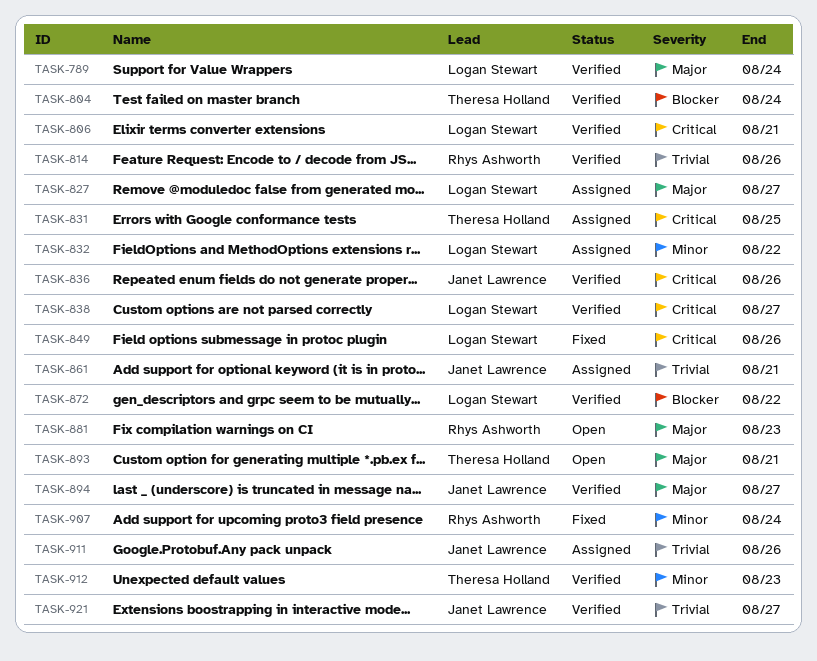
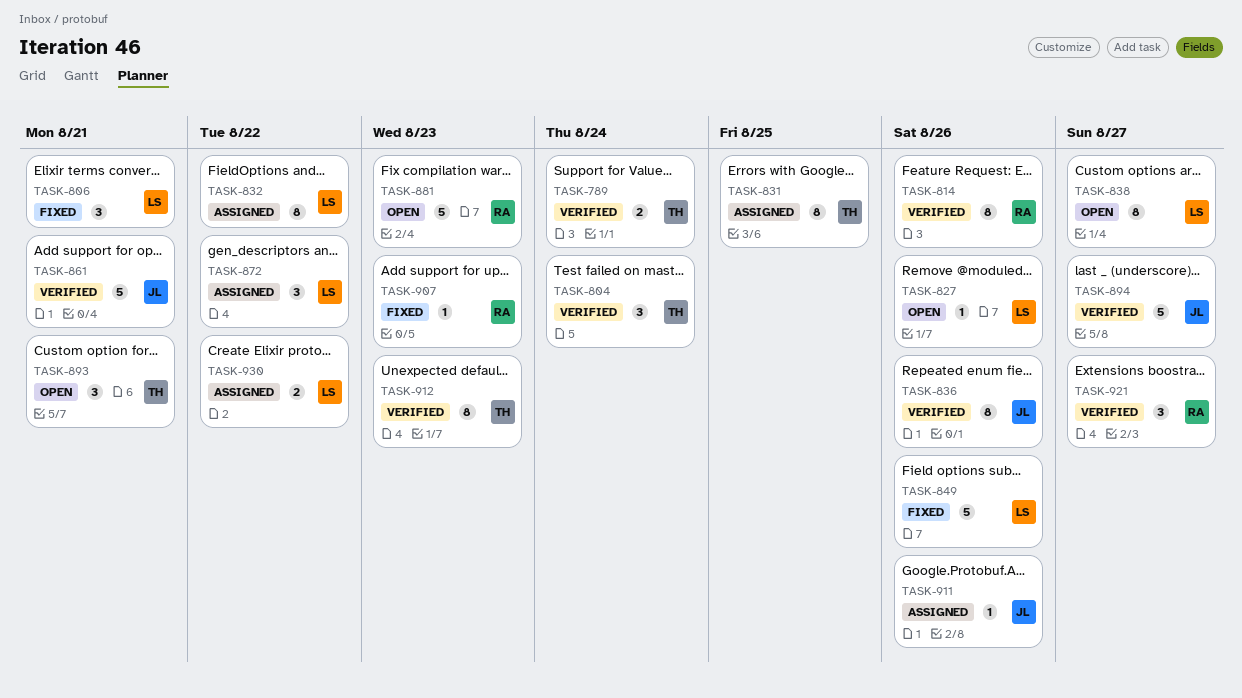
TASK-789, owner: Logan Stewart -> Theresa Holland
TASK-806, status: Verified -> Fixed
TASK-827, status: Assigned -> Open
TASK-827, due: Aug 27 -> Aug 26
TASK-838, status: Verified -> Open
TASK-861, status: Assigned -> Verified
TASK-872, status: Verified -> Assigned
TASK-907, due: Aug 24 -> Aug 23
TASK-921, owner: Janet Lawrence -> Rhys Ashworth
TASK-930: none -> present

